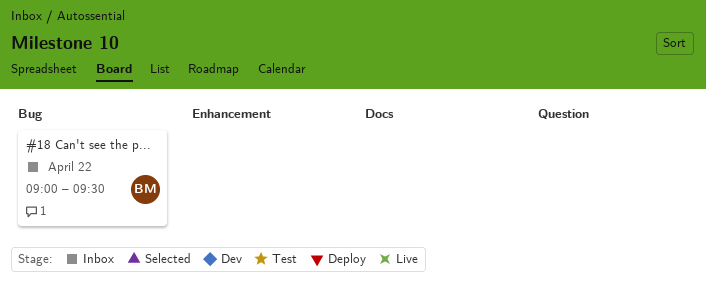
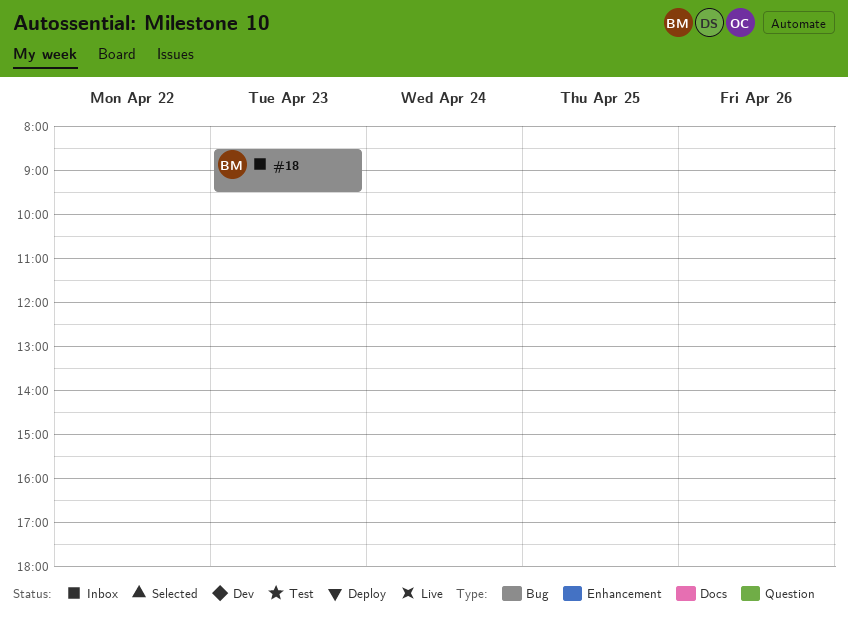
#18, day: Apr 22 -> Apr 23
#18, begins: 09:00 -> 08:30

